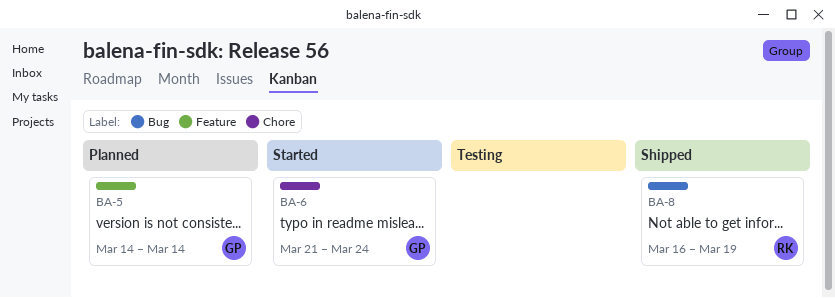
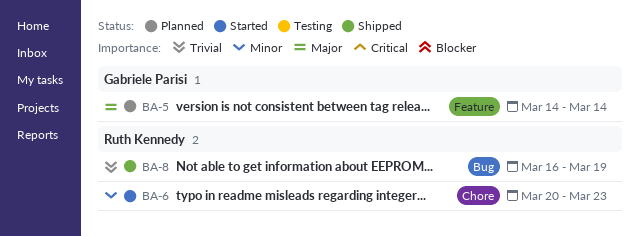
BA-6, owner: Gabriele Parisi -> Ruth Kennedy
BA-6, start: Mar 21 -> Mar 20
BA-6, due: Mar 24 -> Mar 23

